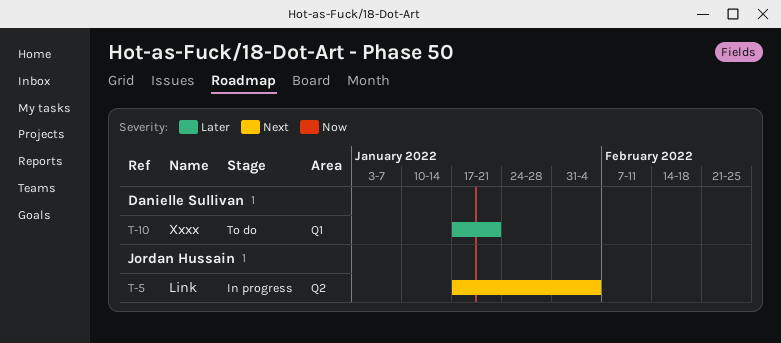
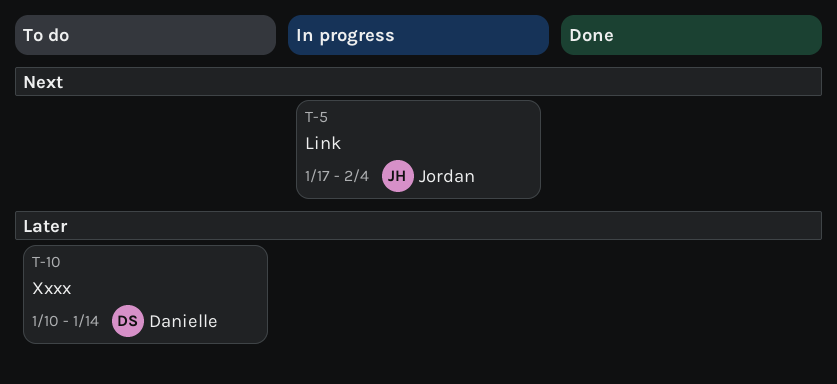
T-10, start: Jan 17 -> Jan 10
T-10, due: Jan 21 -> Jan 14

